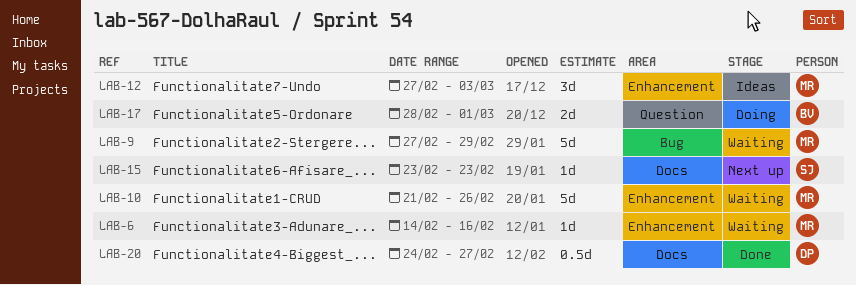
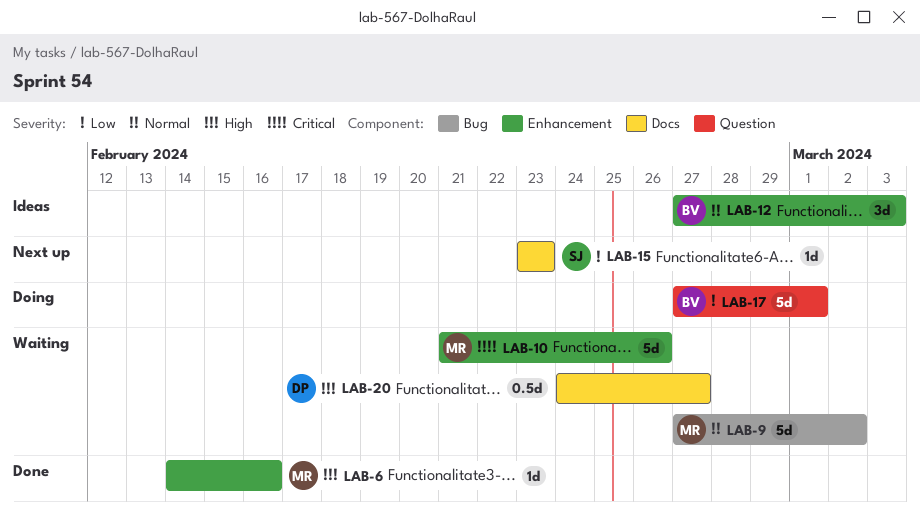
LAB-6, status: Waiting -> Done
LAB-9, due: Feb 29 -> Mar 2
LAB-12, owner: MR -> BV
LAB-17, estimate: 2d -> 5d
LAB-17, start: Feb 28 -> Feb 27
LAB-20, status: Done -> Waiting

